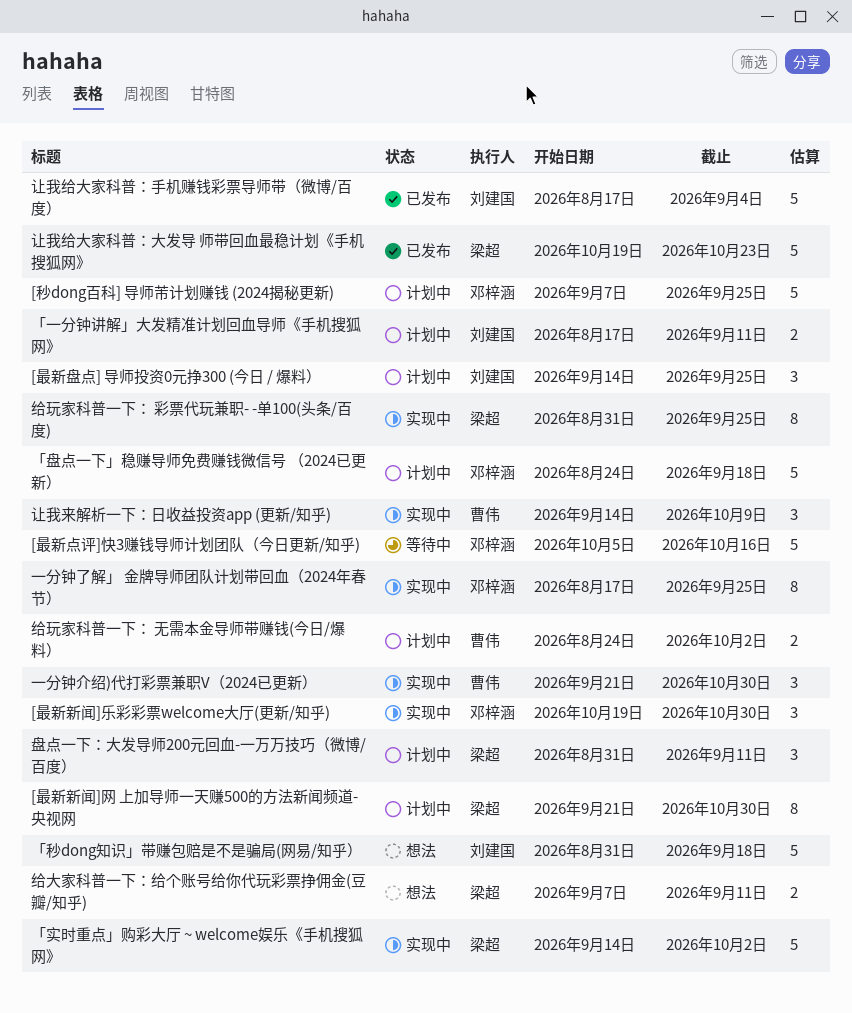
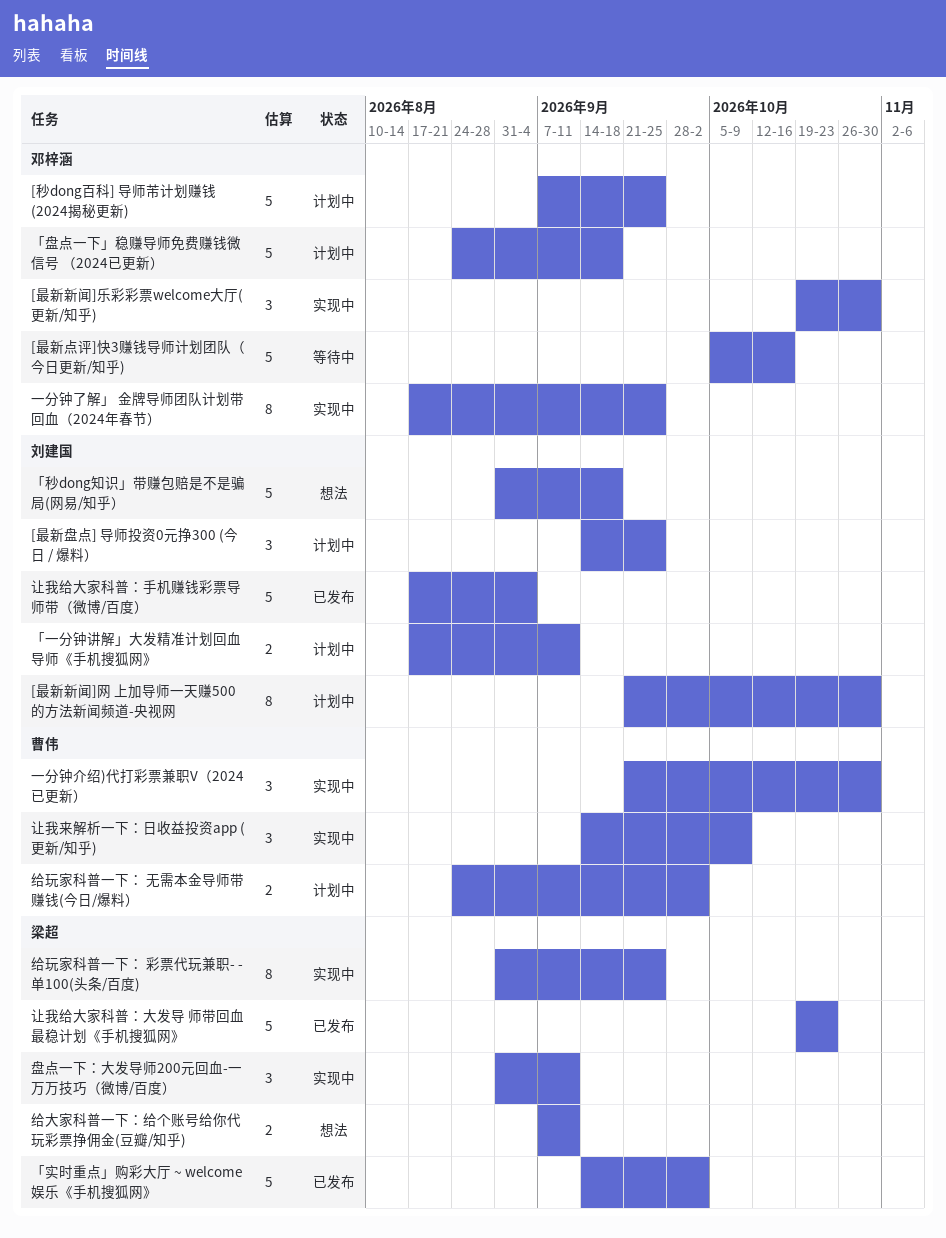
[最新新闻]网 上加导师一天赚500的方法新闻频道-央视网, owner: 梁超 -> 刘建国
「实时重点」购彩大厅 ~ welcome娱乐《手机搜狐网》, status: 实现中 -> 已发布
盘点一下：大发导师200元回血-一万万技巧（微博/百度）, status: 计划中 -> 实现中

